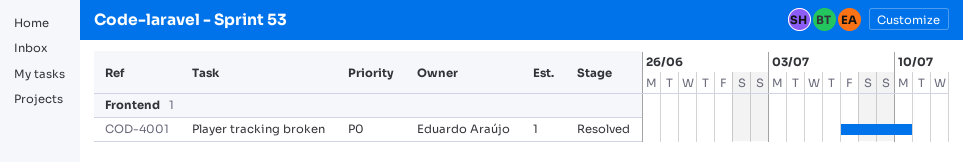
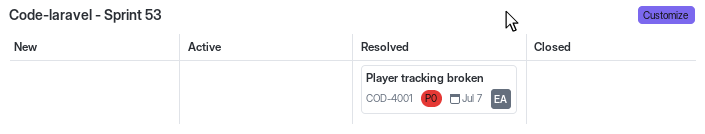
COD-4001, due: Jul 10 -> Jul 7

